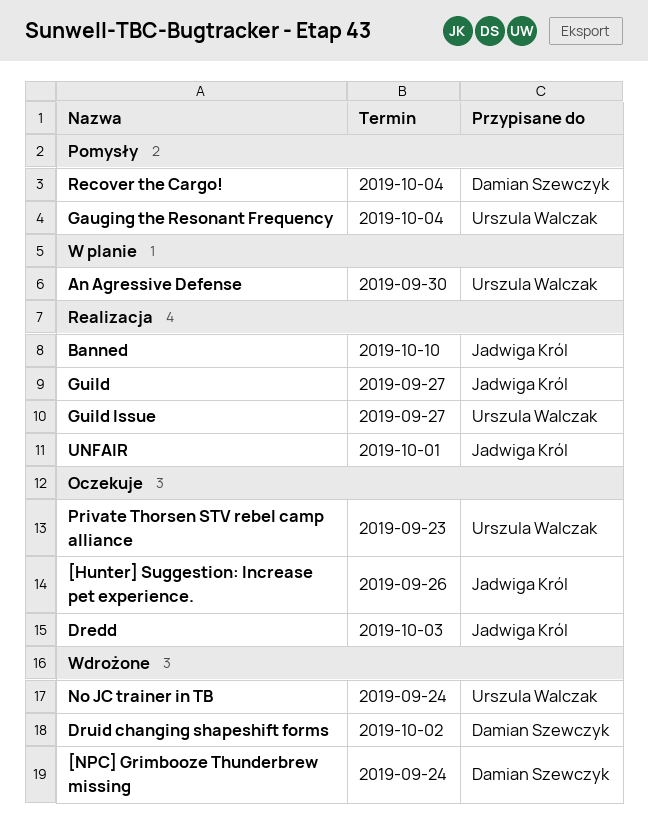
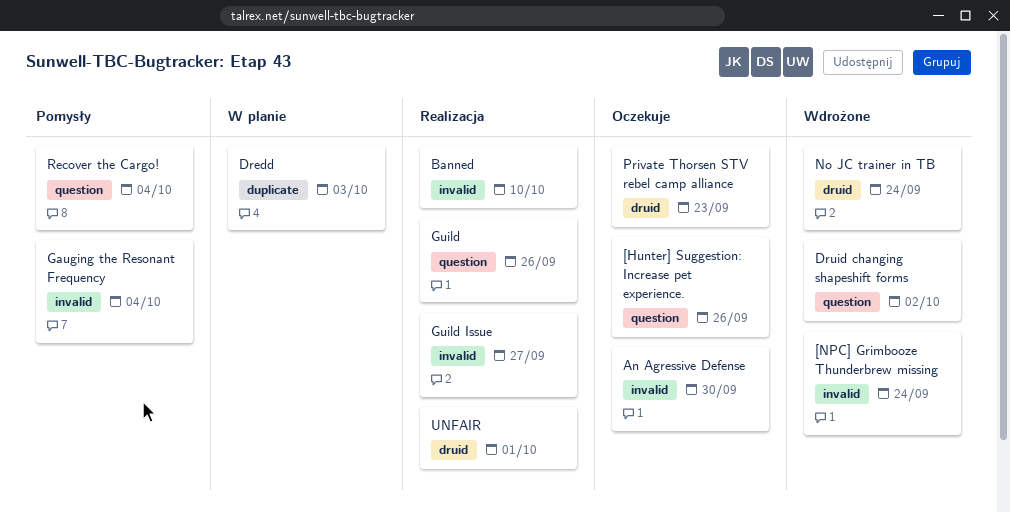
An Agressive Defense, status: W planie -> Oczekuje
Dredd, status: Oczekuje -> W planie
Guild, due: Sep 27 -> Sep 26

